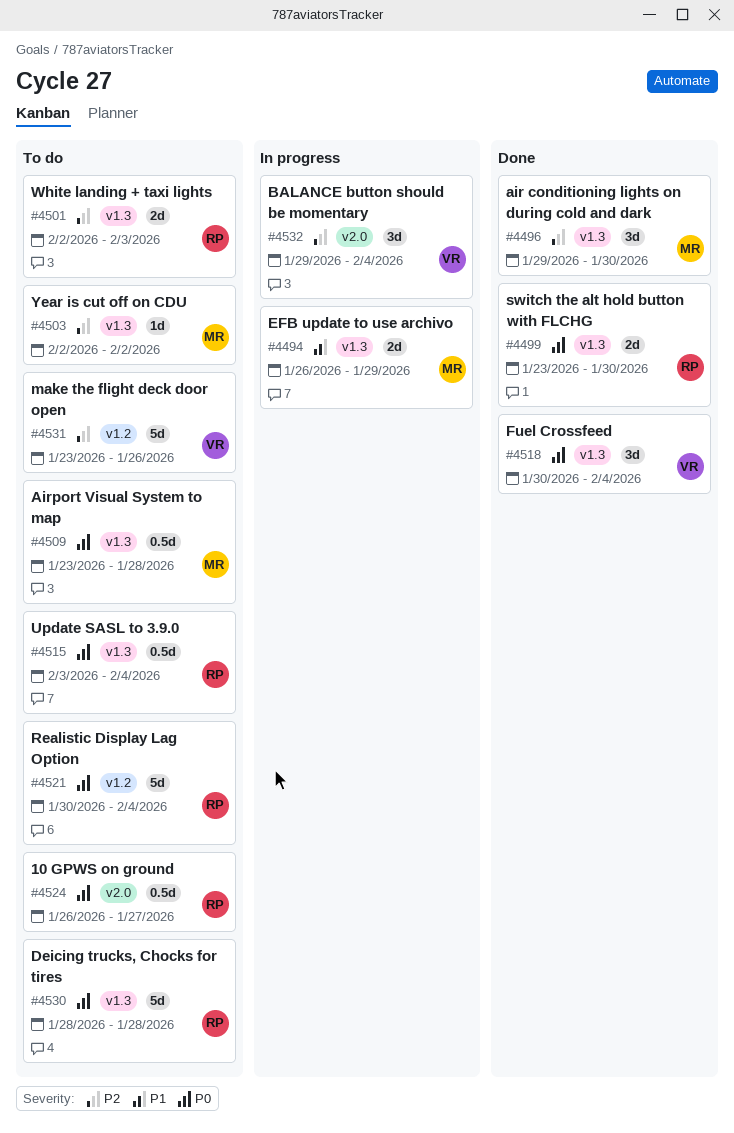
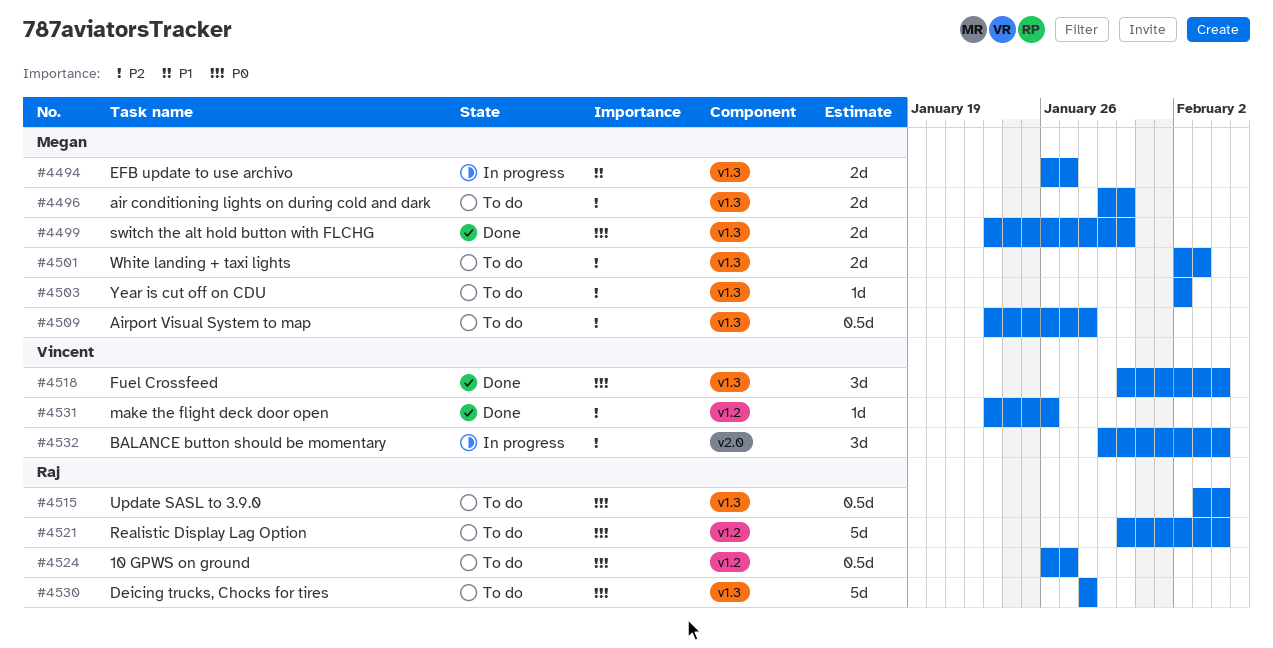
#4494, due: Jan 29 -> Jan 27
#4496, status: Done -> To do
#4496, estimate: 3d -> 2d
#4499, owner: Raj -> Megan
#4501, owner: Raj -> Megan
#4509, priority: P0 -> P2
#4524, label: v2.0 -> v1.2
#4531, status: To do -> Done
#4531, estimate: 5d -> 1d

